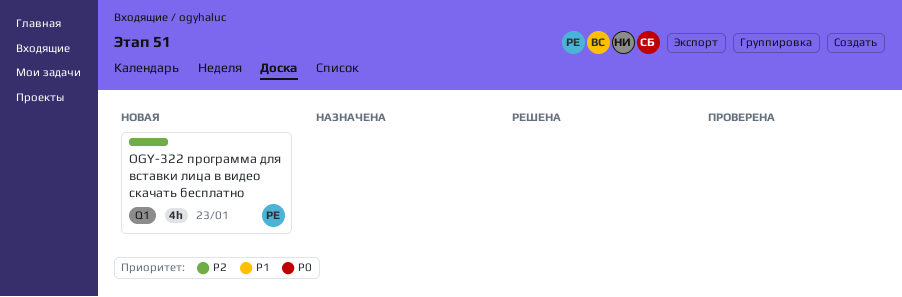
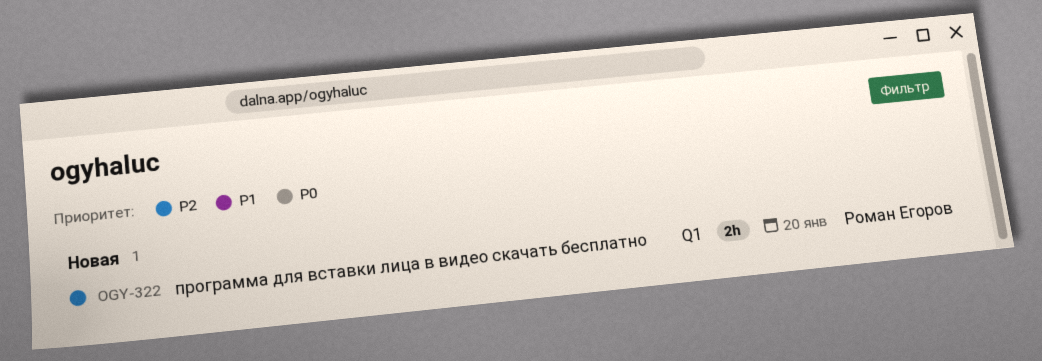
OGY-322, estimate: 4h -> 2h
OGY-322, due: Jan 23 -> Jan 20

